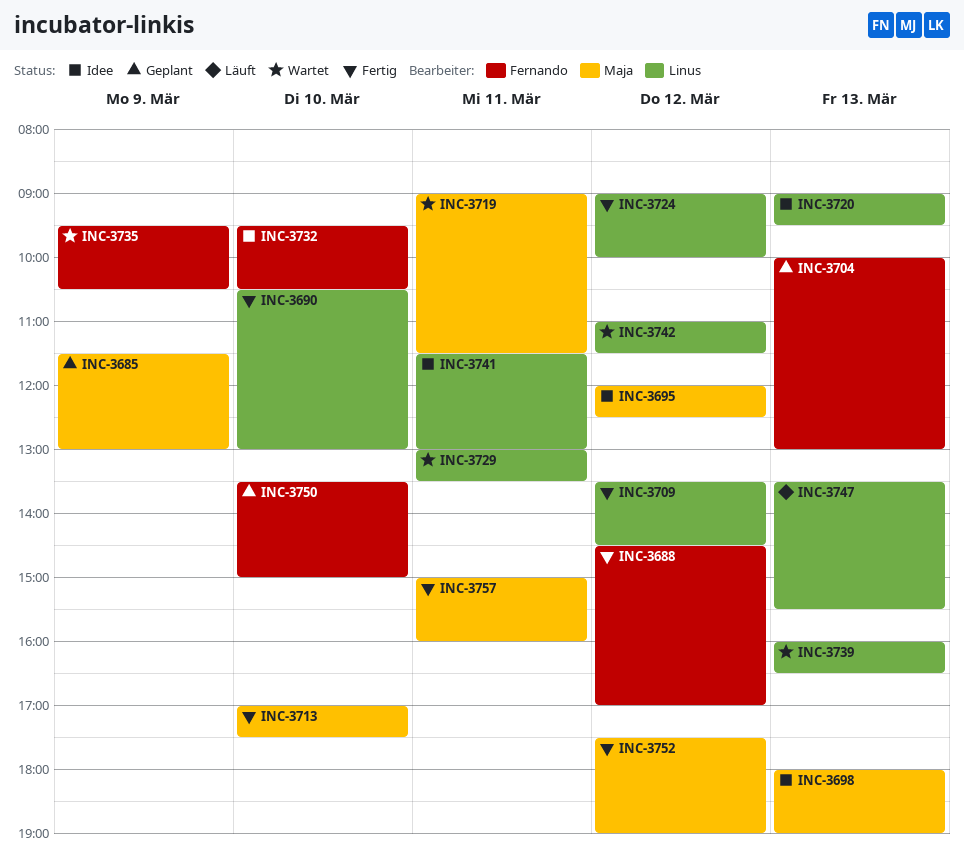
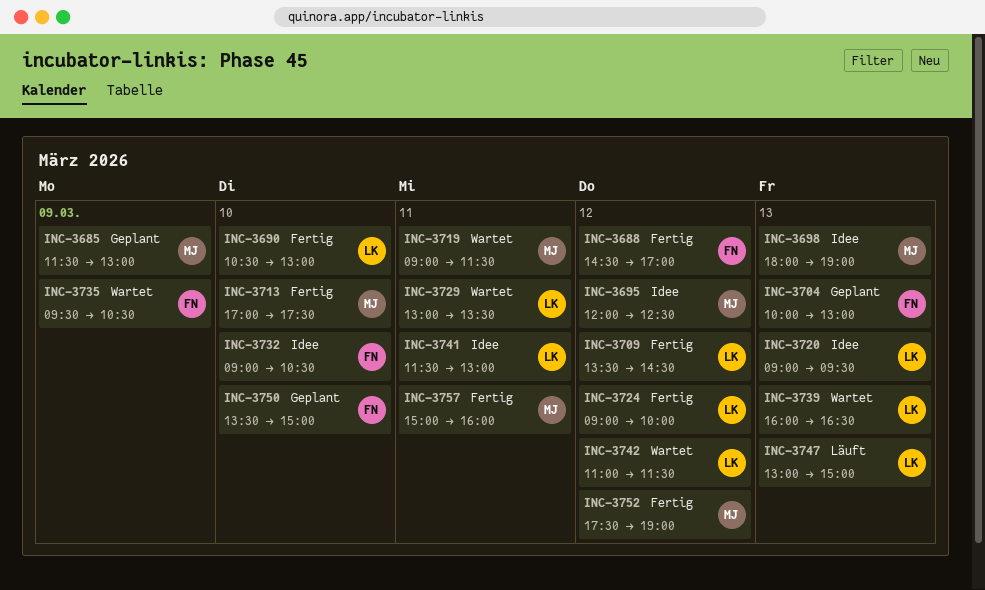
INC-3732, begins: 09:30 -> 09:00
INC-3747, begins: 13:30 -> 13:00
INC-3747, ends: 15:30 -> 15:00

